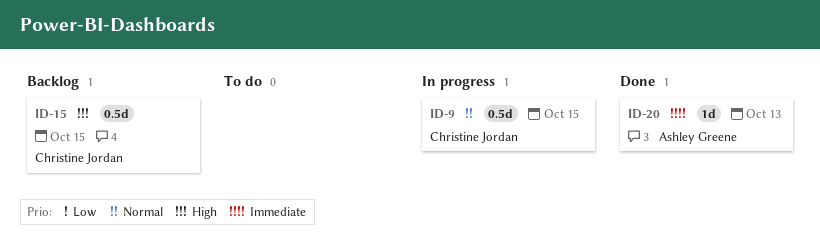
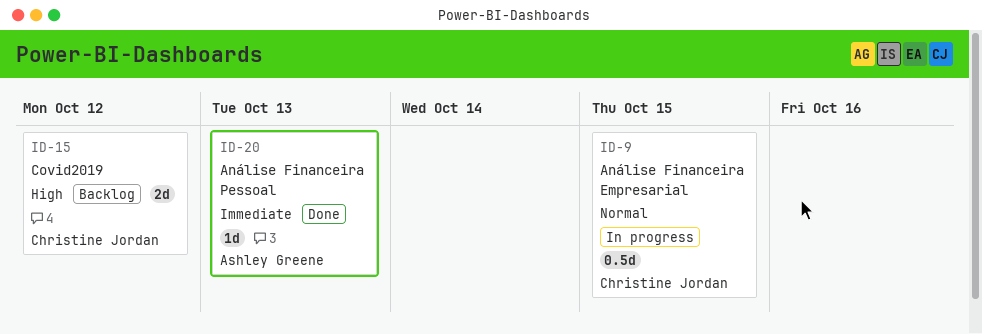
ID-15, estimate: 0.5d -> 2d
ID-15, due: Oct 15 -> Oct 12

